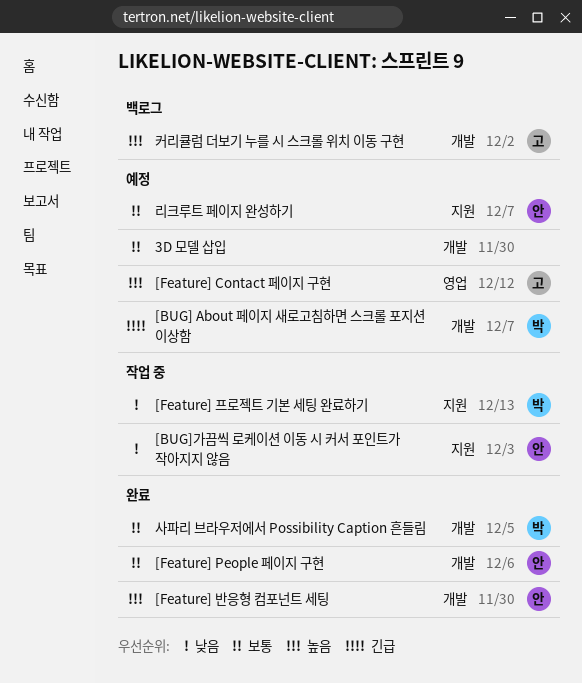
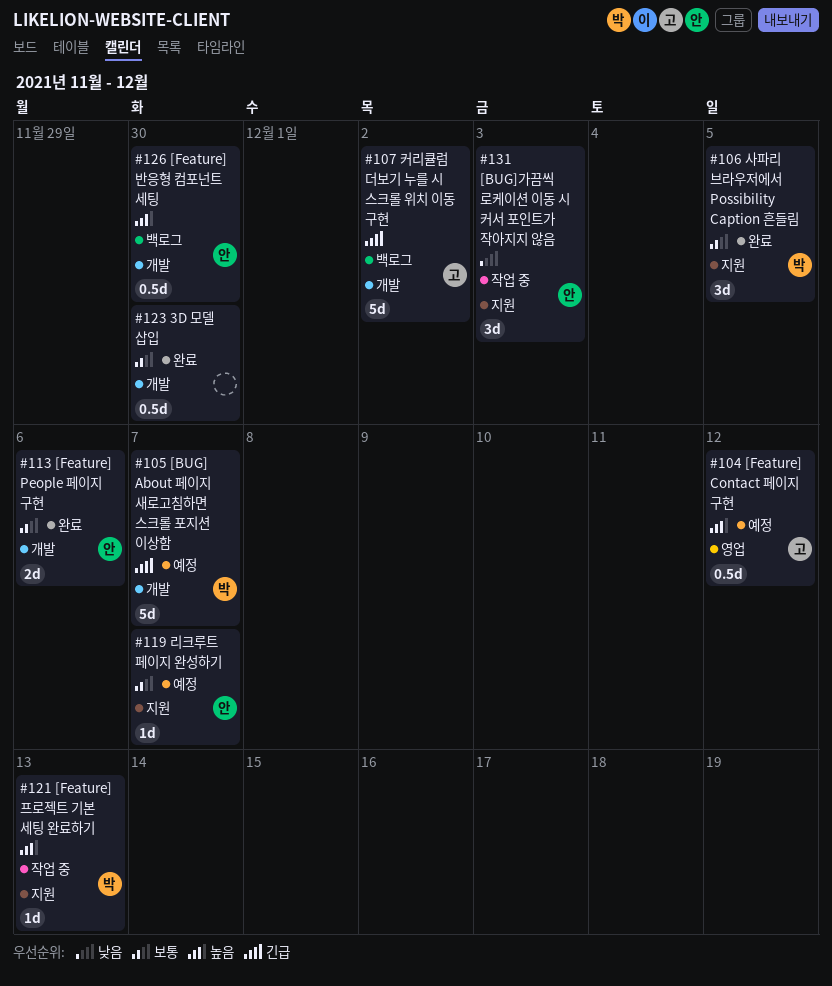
3D 모델 삽입, status: 예정 -> 완료
[Feature] 반응형 컴포넌트 세팅, status: 완료 -> 백로그
[Feature] 프로젝트 기본 세팅 완료하기, priority: 낮음 -> 높음
사파리 브라우저에서 Possibility Caption 흔들림, label: 개발 -> 지원
커리큘럼 더보기 누를 시 스크롤 위치 이동 구현, priority: 높음 -> 긴급

